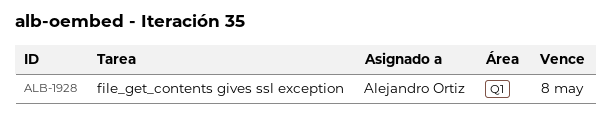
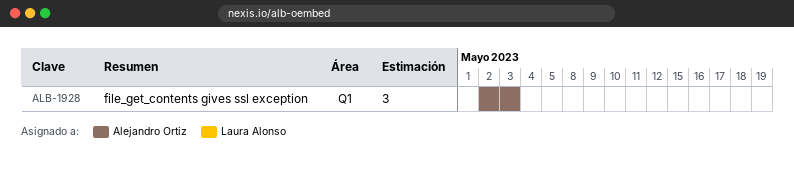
ALB-1928, due: May 8 -> May 3

